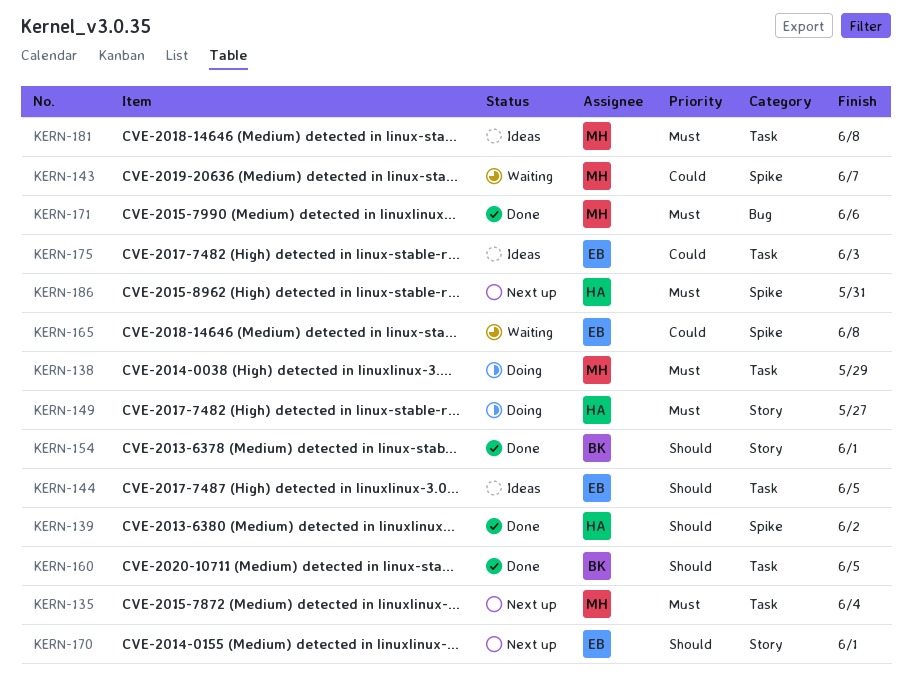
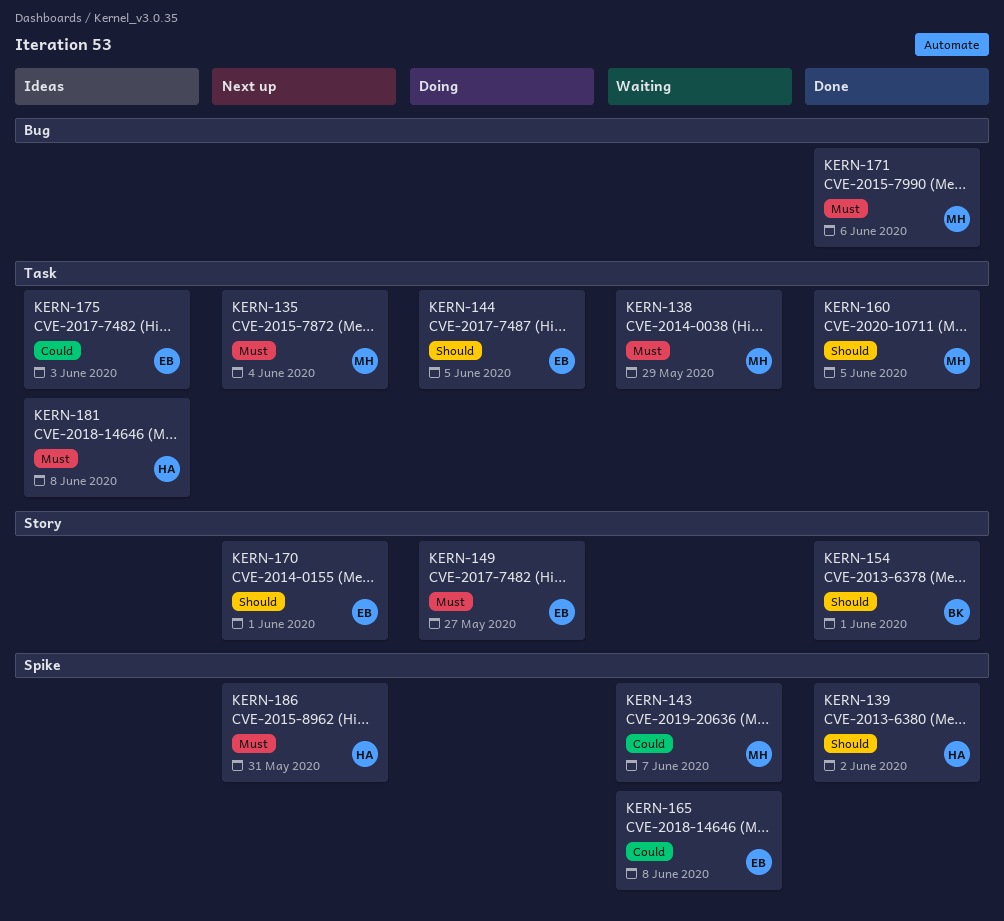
KERN-138, status: Doing -> Waiting
KERN-144, status: Ideas -> Doing
KERN-149, owner: HA -> EB
KERN-160, owner: BK -> MH
KERN-181, owner: MH -> HA

